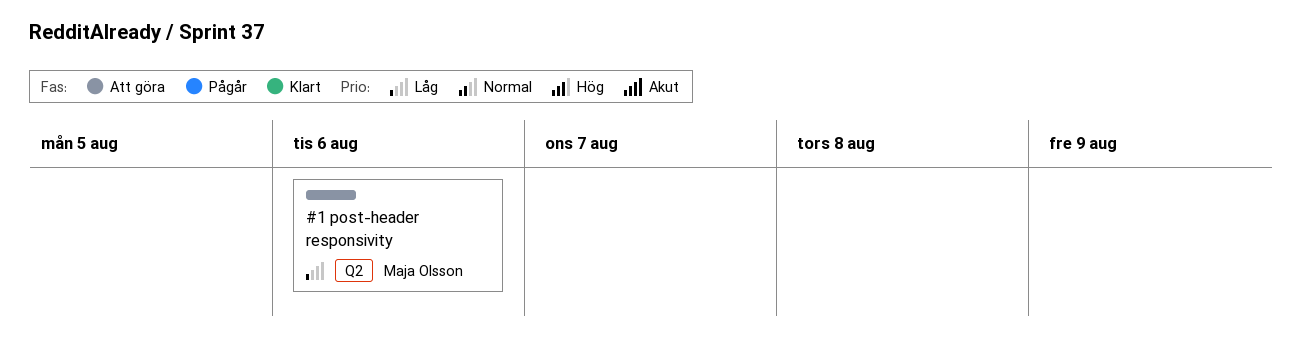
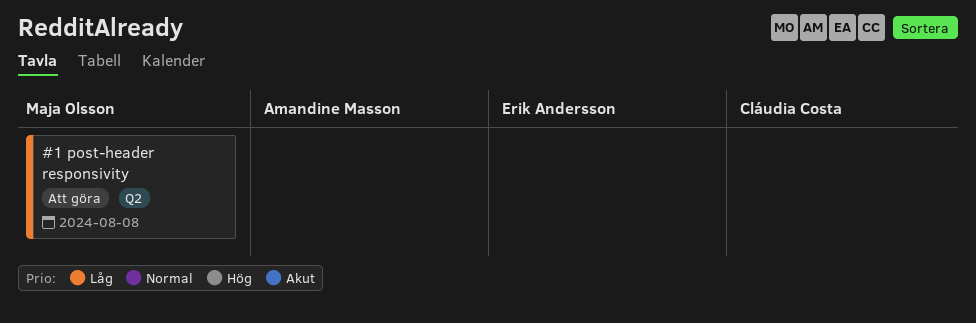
#1 post-header responsivity, due: Aug 6 -> Aug 8

